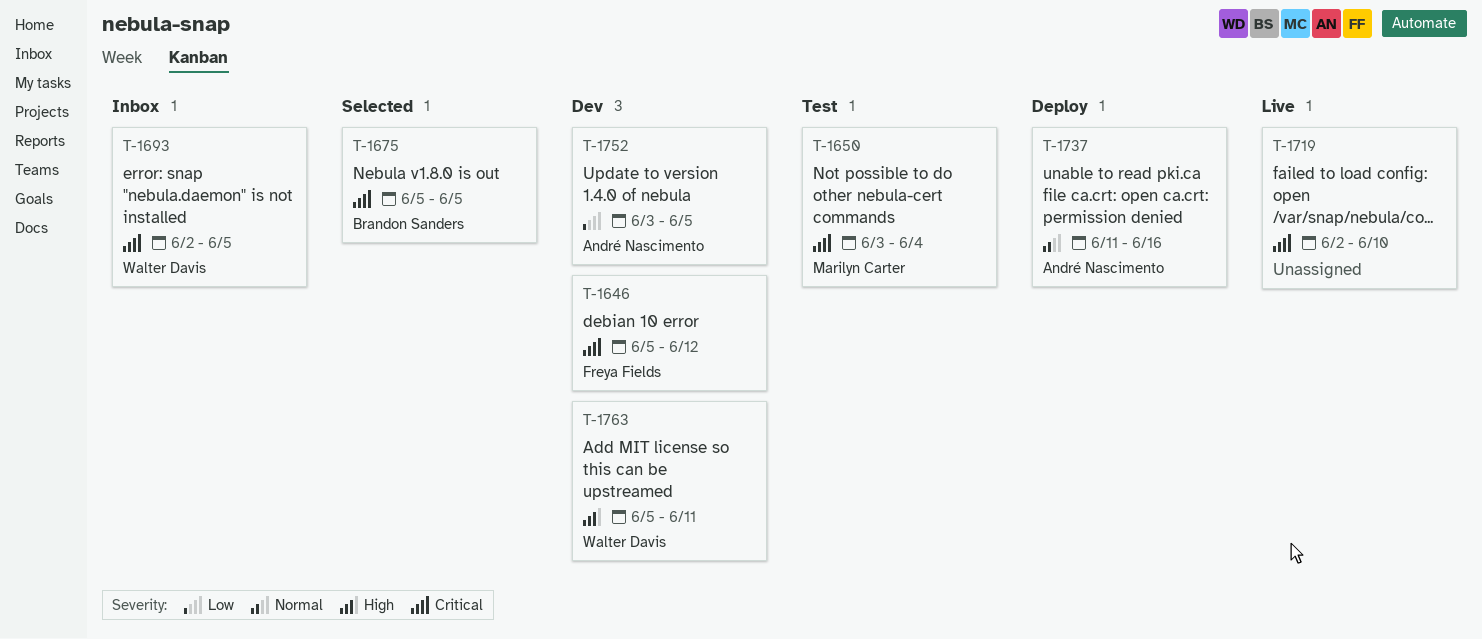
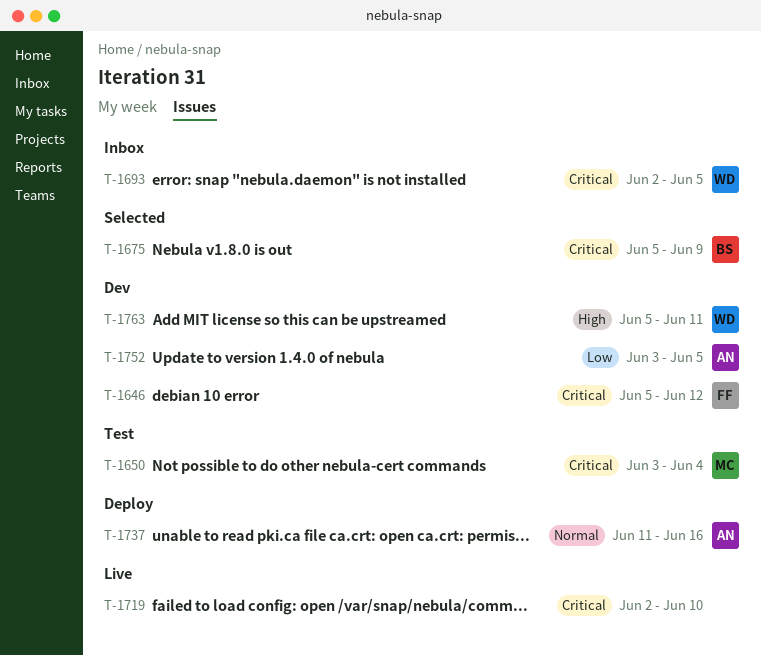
T-1675, due: Jun 5 -> Jun 9

